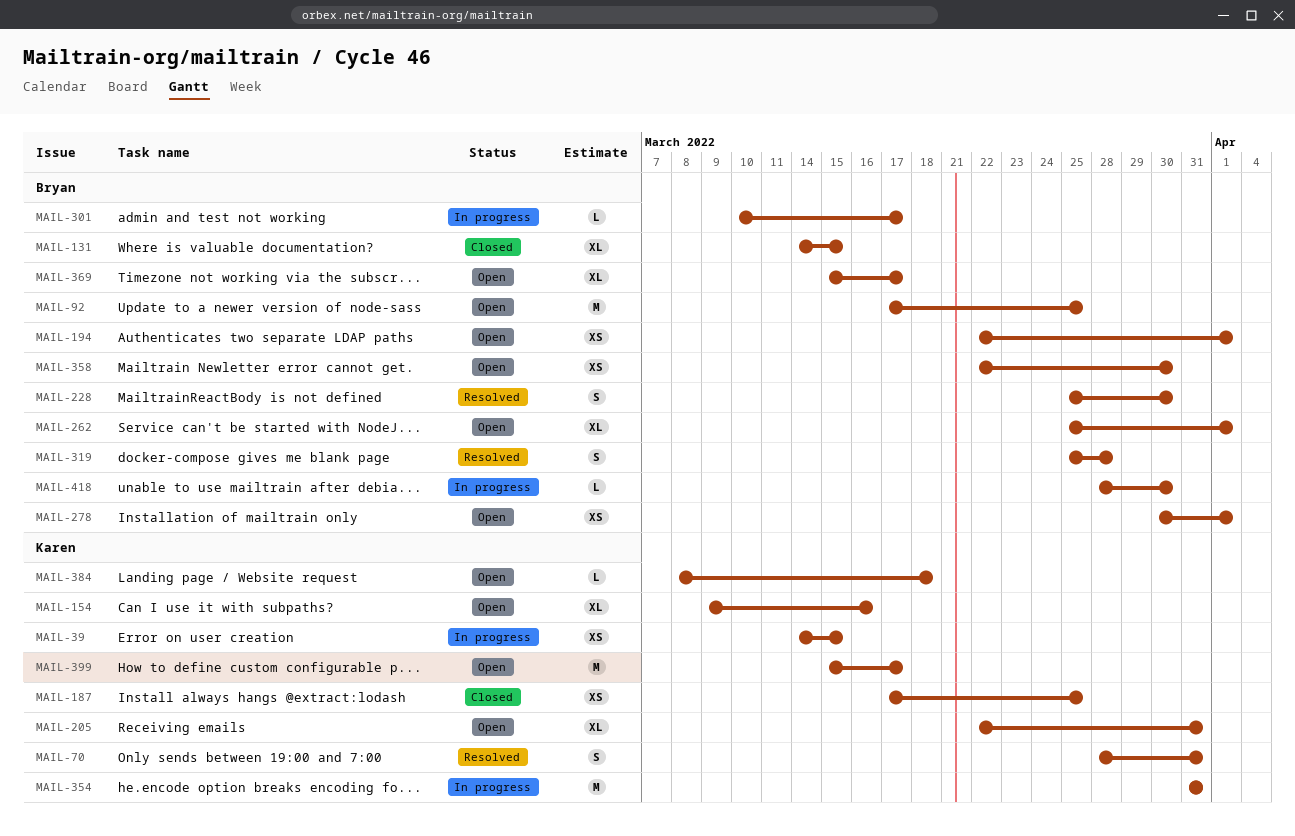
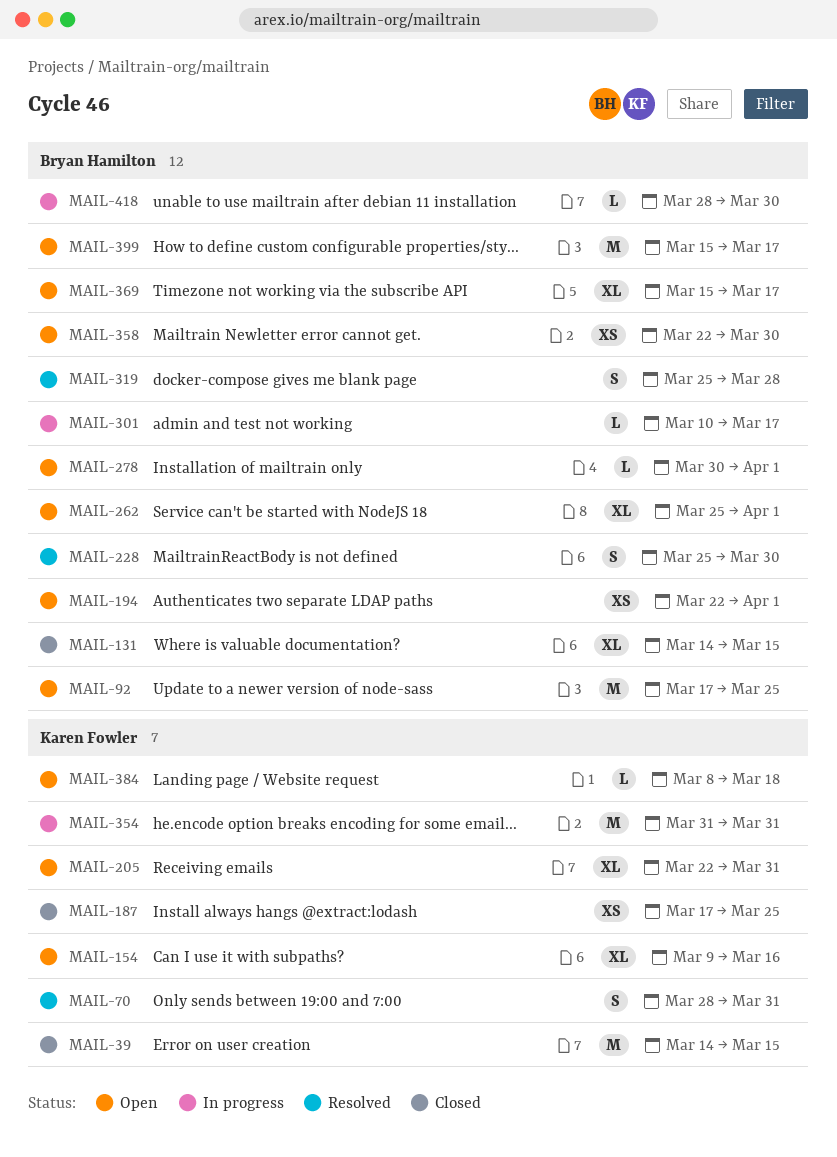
MAIL-39, status: In progress -> Closed
MAIL-39, estimate: XS -> M
MAIL-278, estimate: XS -> L
MAIL-399, owner: Karen Fowler -> Bryan Hamilton

